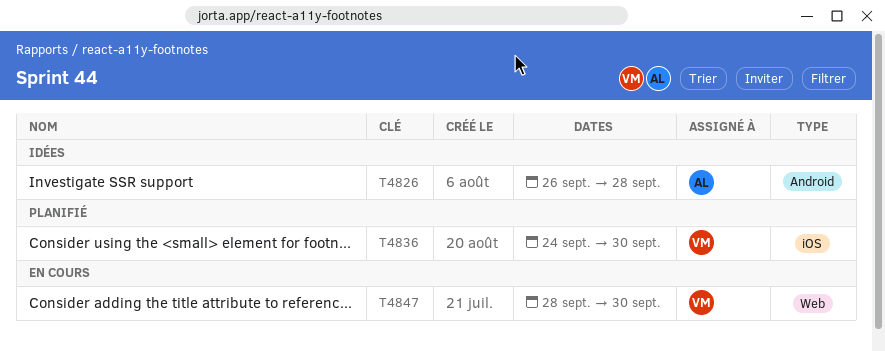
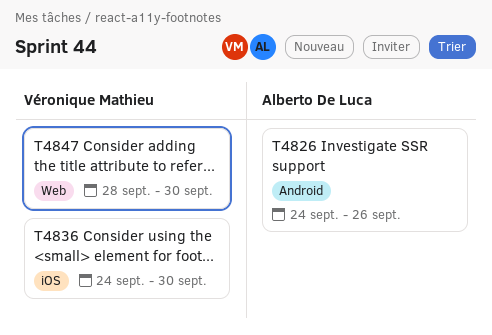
T4826, start: Sep 26 -> Sep 24
T4826, due: Sep 28 -> Sep 26

